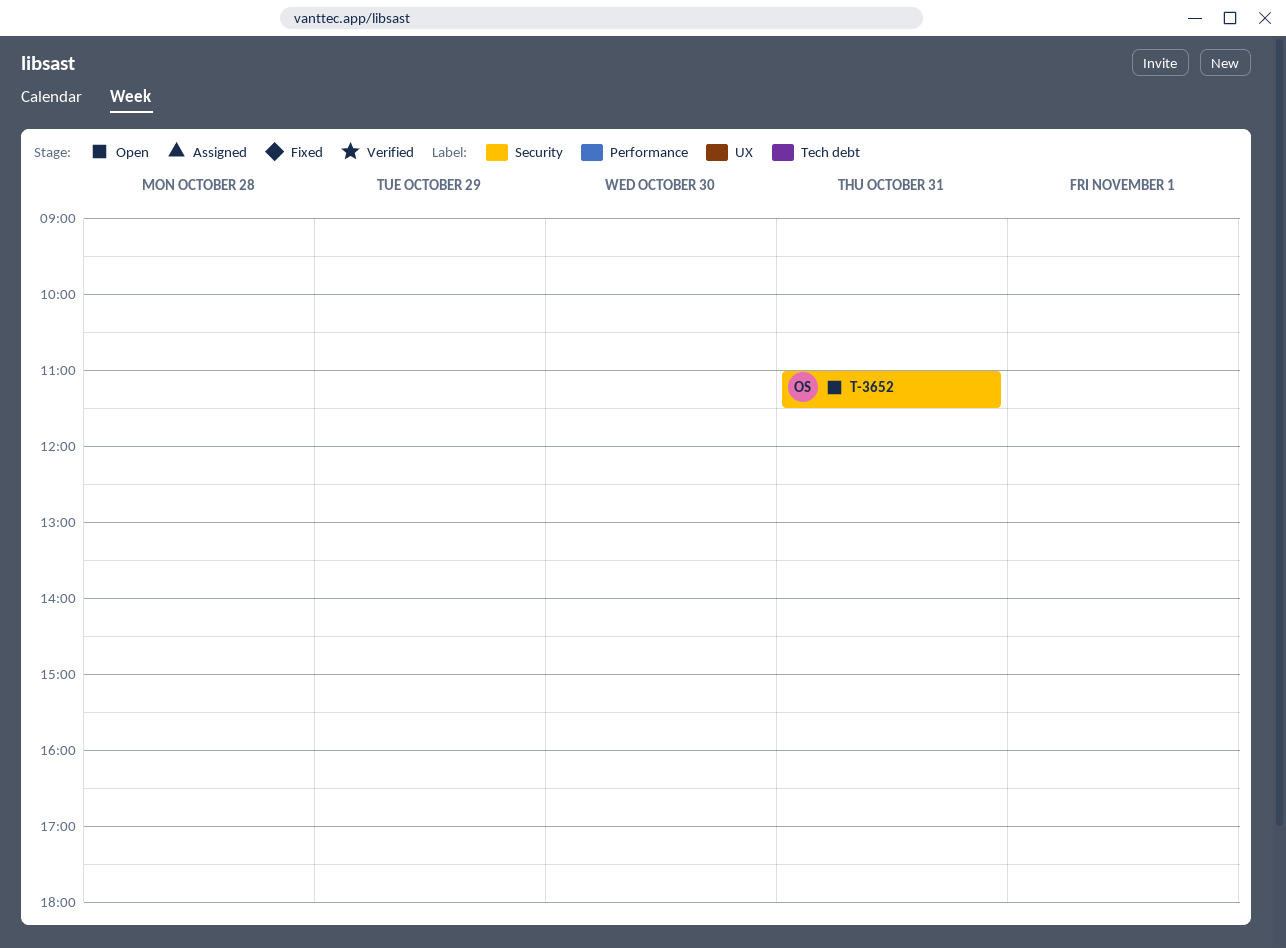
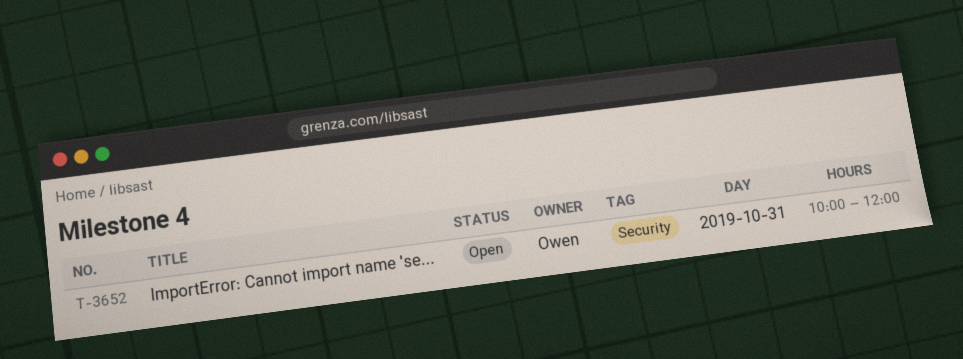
T-3652, begins: 11:00 -> 10:00
T-3652, ends: 11:30 -> 12:00

